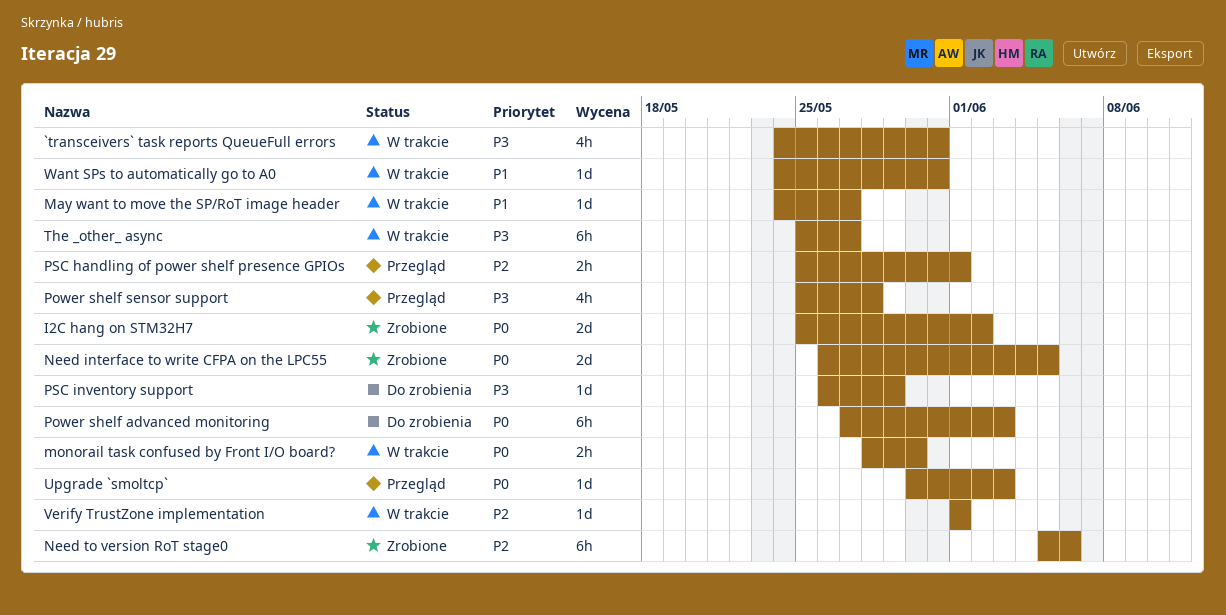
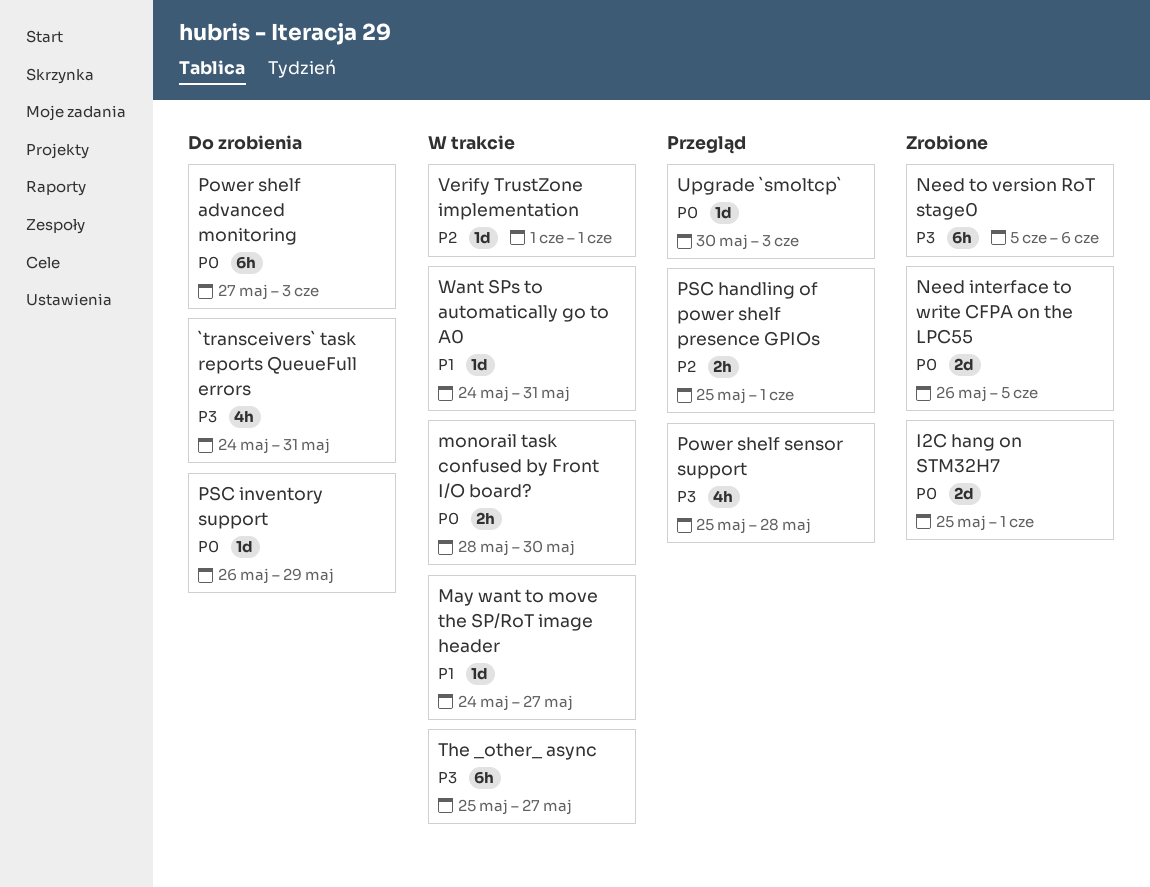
`transceivers` task reports QueueFull errors, status: W trakcie -> Do zrobienia
I2C hang on STM32H7, due: Jun 2 -> Jun 1
Need to version RoT stage0, priority: P2 -> P3
PSC inventory support, priority: P3 -> P0

